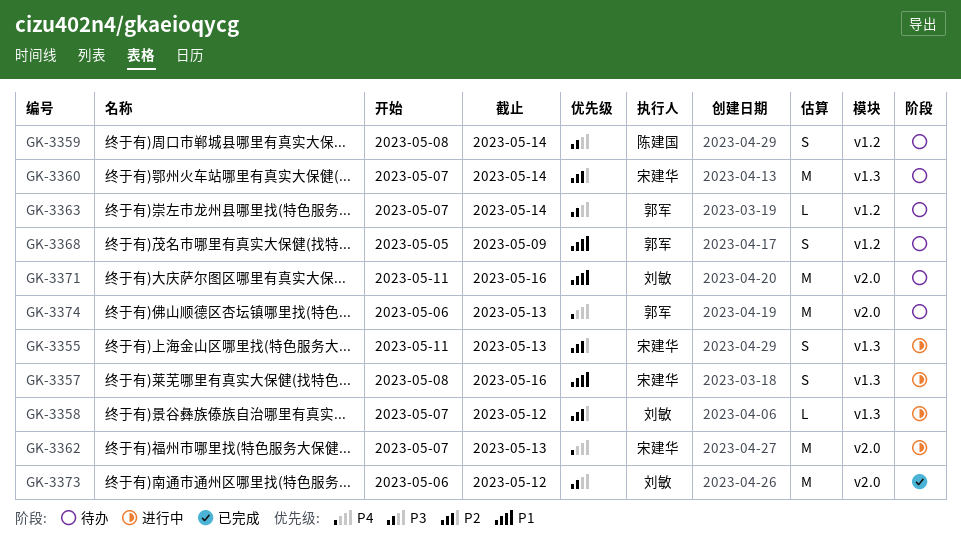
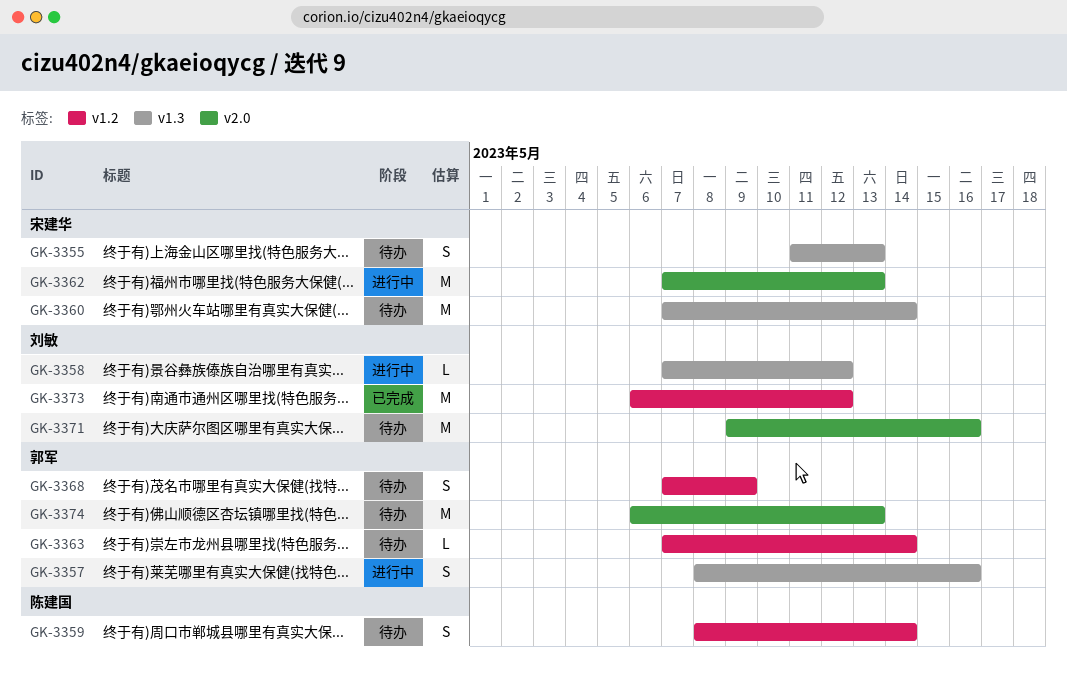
GK-3355, status: 进行中 -> 待办
GK-3357, owner: 宋建华 -> 郭军
GK-3368, start: May 5 -> May 7
GK-3371, start: May 11 -> May 9
GK-3373, label: v2.0 -> v1.2

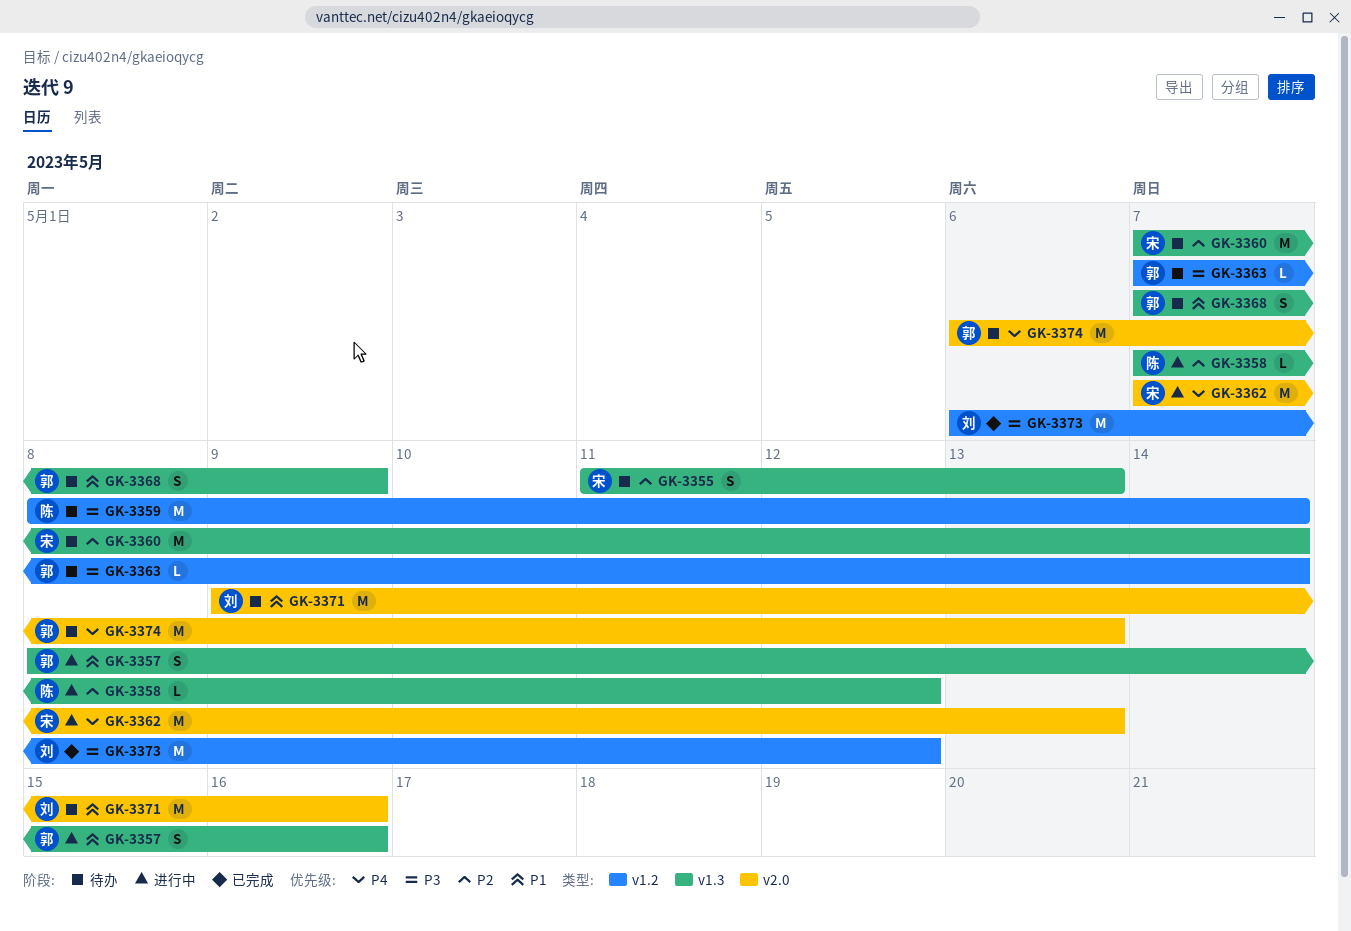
GK-3358, owner: 刘敏 -> 陈建国
GK-3359, estimate: S -> M
GK-3368, label: v1.2 -> v1.3

